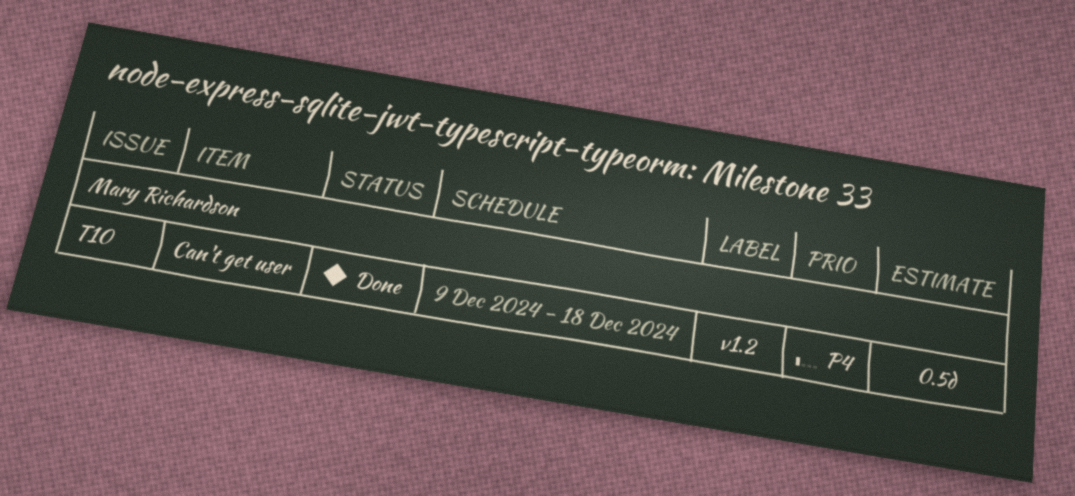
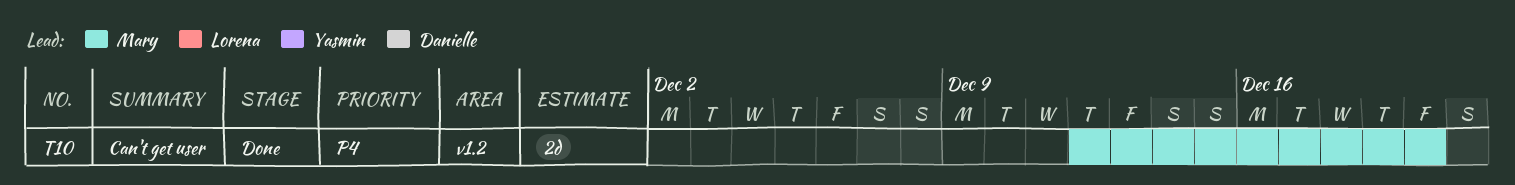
T10, estimate: 0.5d -> 2d
T10, start: Dec 9 -> Dec 12
T10, due: Dec 18 -> Dec 20

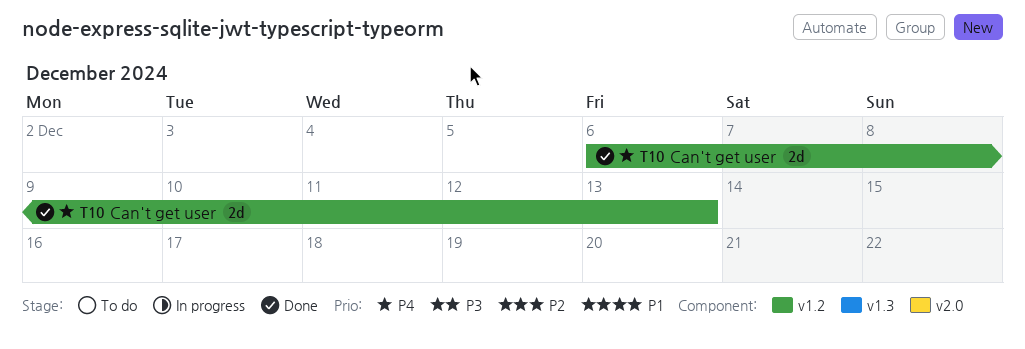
T10, start: Dec 12 -> Dec 6
T10, due: Dec 20 -> Dec 13

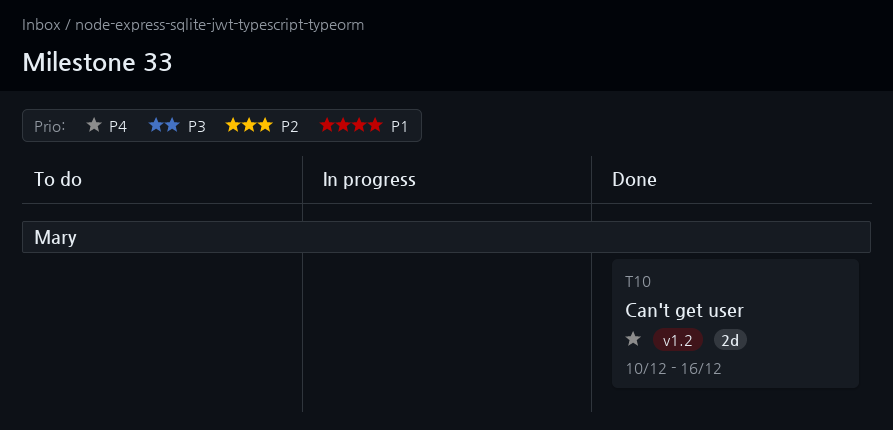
T10, start: Dec 6 -> Dec 10
T10, due: Dec 13 -> Dec 16

